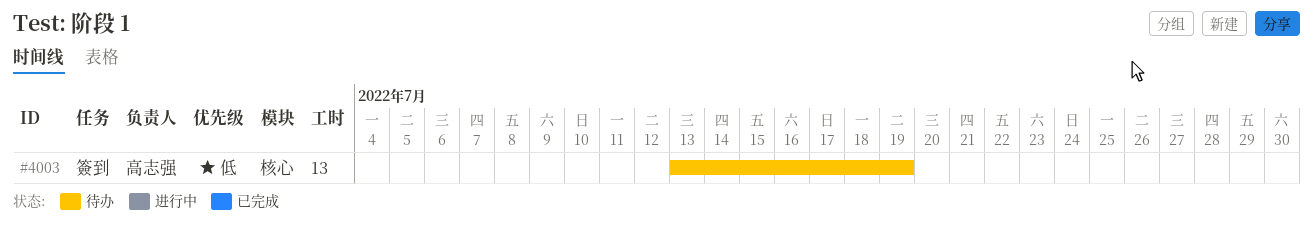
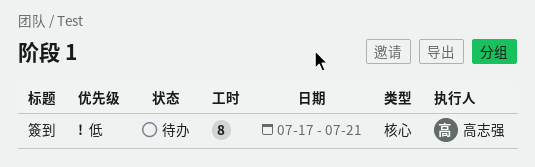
簽到, estimate: 13 -> 8
簽到, start: Jul 13 -> Jul 17
簽到, due: Jul 19 -> Jul 21

